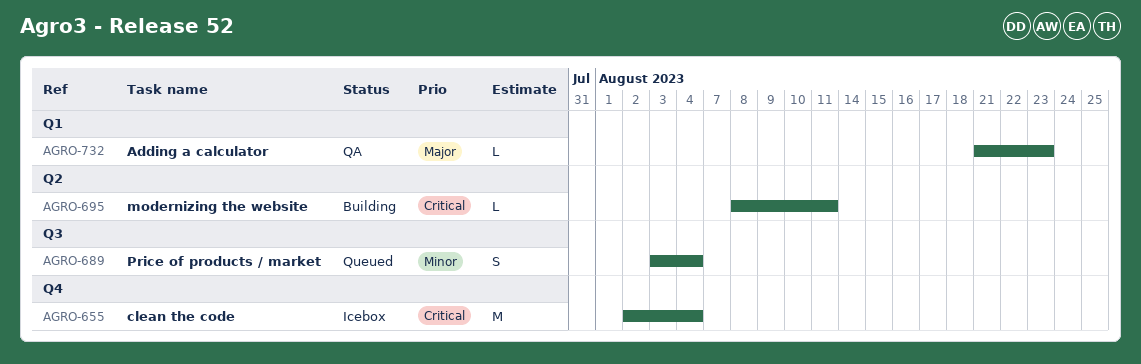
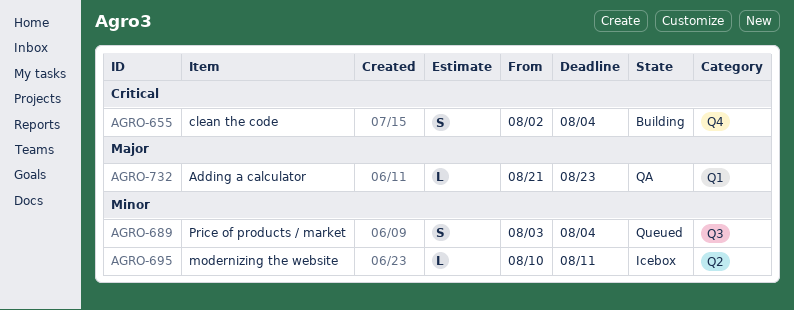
AGRO-655, status: Icebox -> Building
AGRO-655, estimate: M -> S
AGRO-695, status: Building -> Icebox
AGRO-695, priority: Critical -> Minor
AGRO-695, start: Aug 8 -> Aug 10

